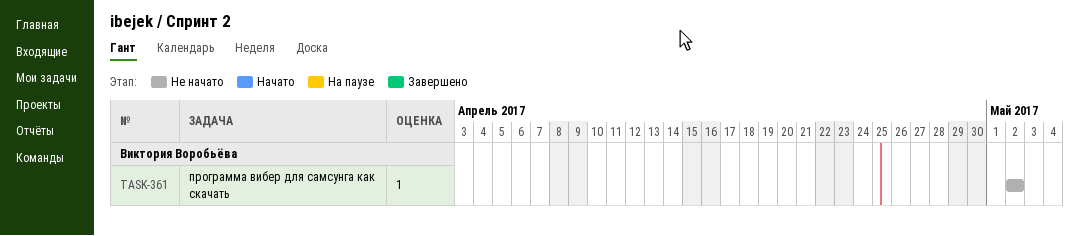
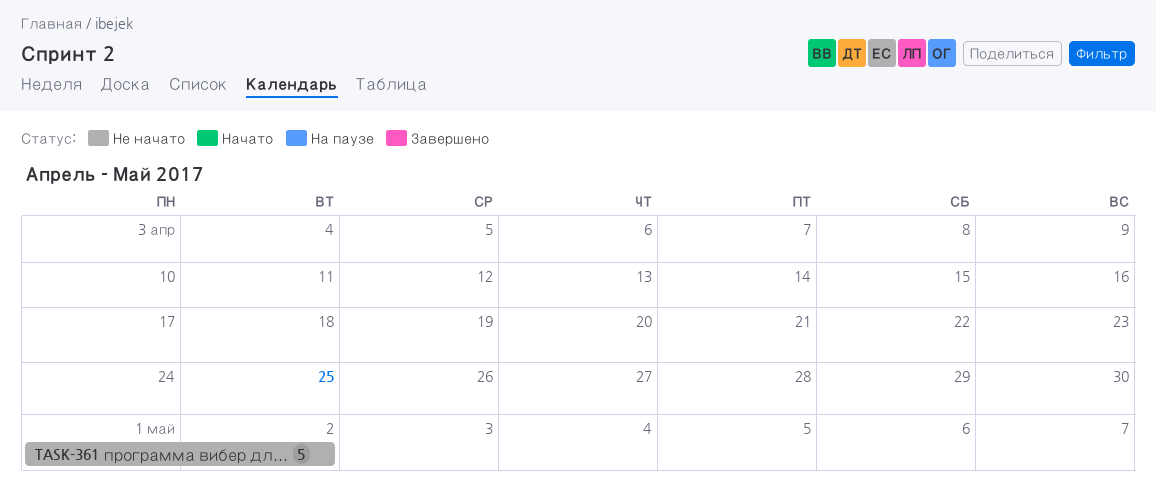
TASK-361, estimate: 1 -> 5
TASK-361, start: May 2 -> May 1

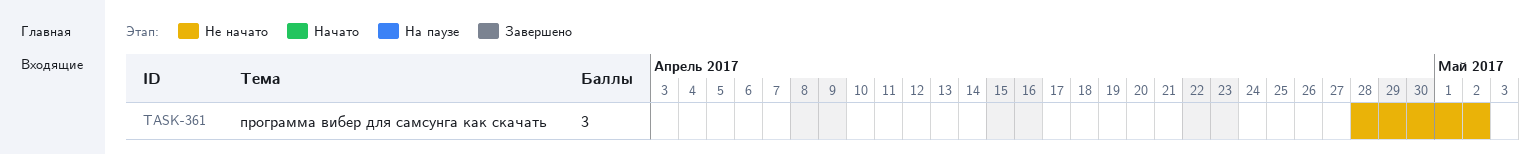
TASK-361, estimate: 5 -> 3
TASK-361, start: May 1 -> Apr 28

